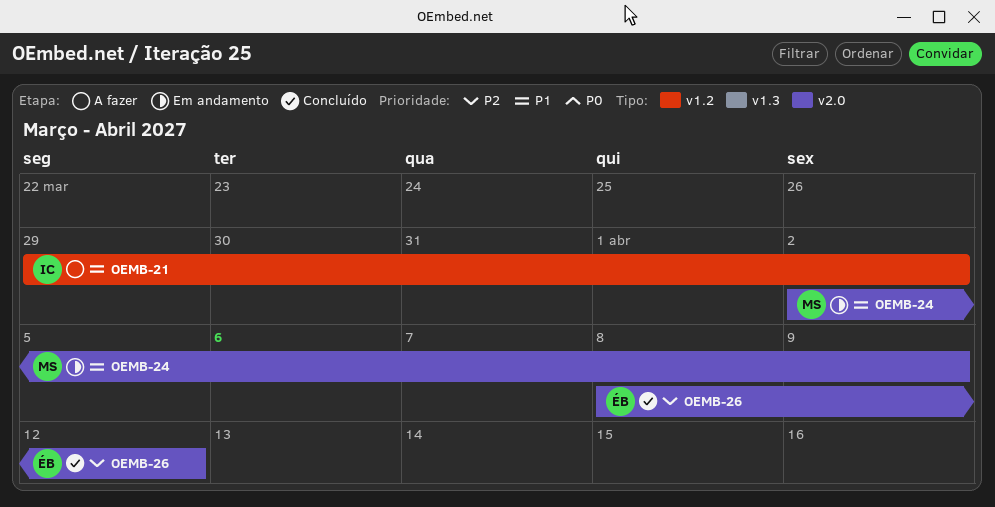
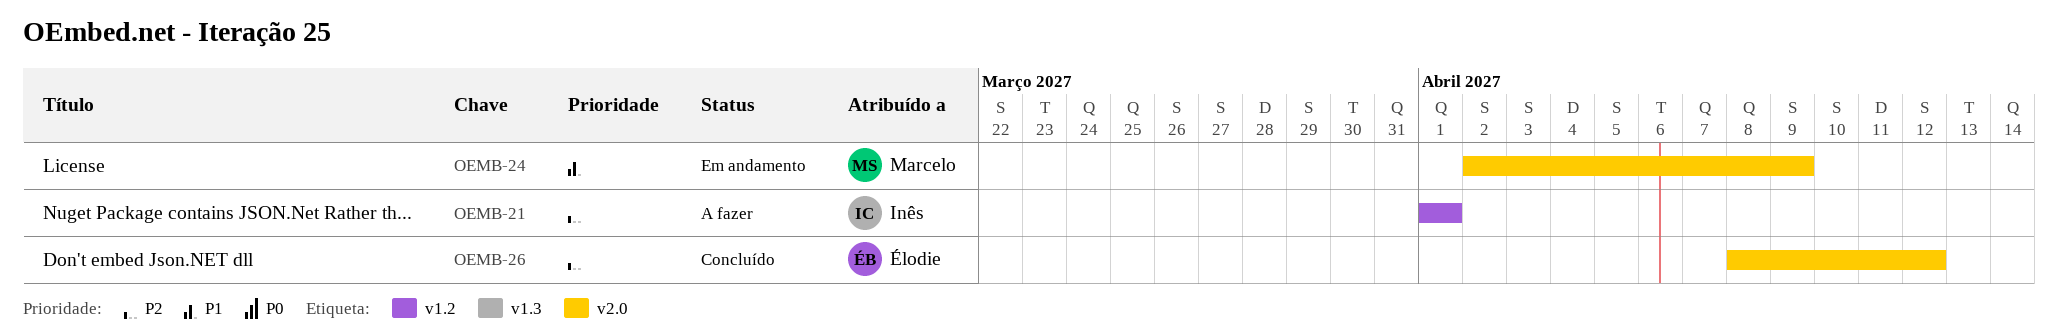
OEMB-21, priority: P1 -> P2
OEMB-21, start: Mar 29 -> Apr 1
OEMB-21, due: Apr 2 -> Apr 1

